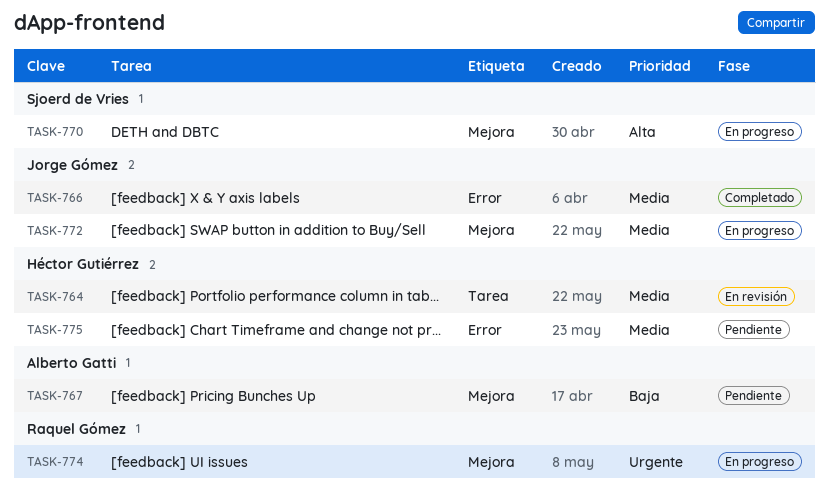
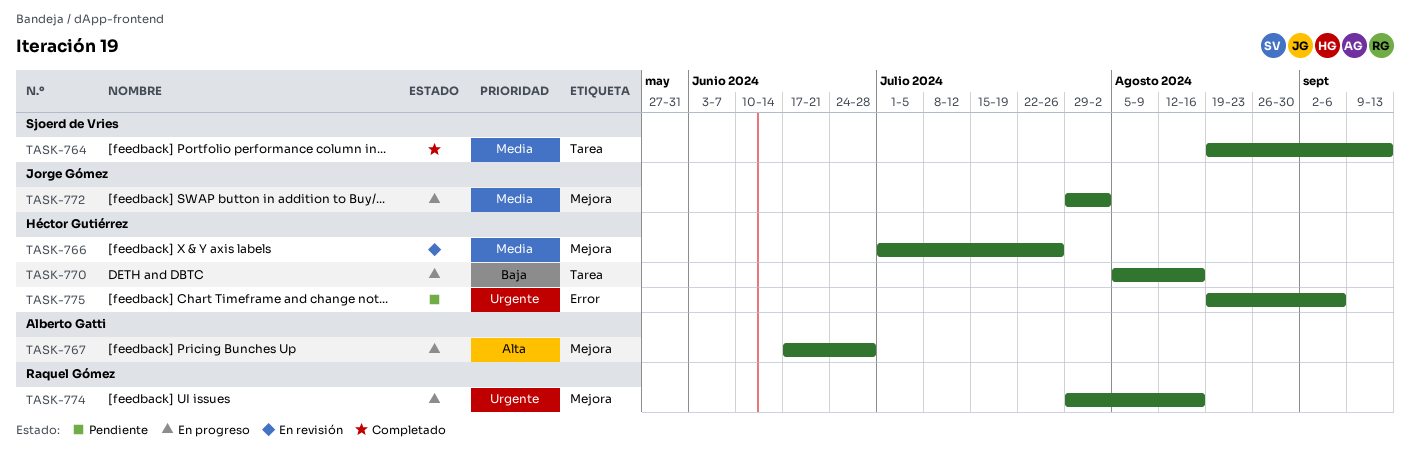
TASK-764, status: En revisión -> Completado
TASK-764, owner: Héctor Gutiérrez -> Sjoerd de Vries
TASK-766, status: Completado -> En revisión
TASK-766, owner: Jorge Gómez -> Héctor Gutiérrez
TASK-766, label: Error -> Mejora
TASK-767, status: Pendiente -> En progreso
TASK-767, priority: Baja -> Alta
TASK-770, owner: Sjoerd de Vries -> Héctor Gutiérrez
TASK-770, priority: Alta -> Baja
TASK-770, label: Mejora -> Tarea
TASK-775, priority: Media -> Urgente

